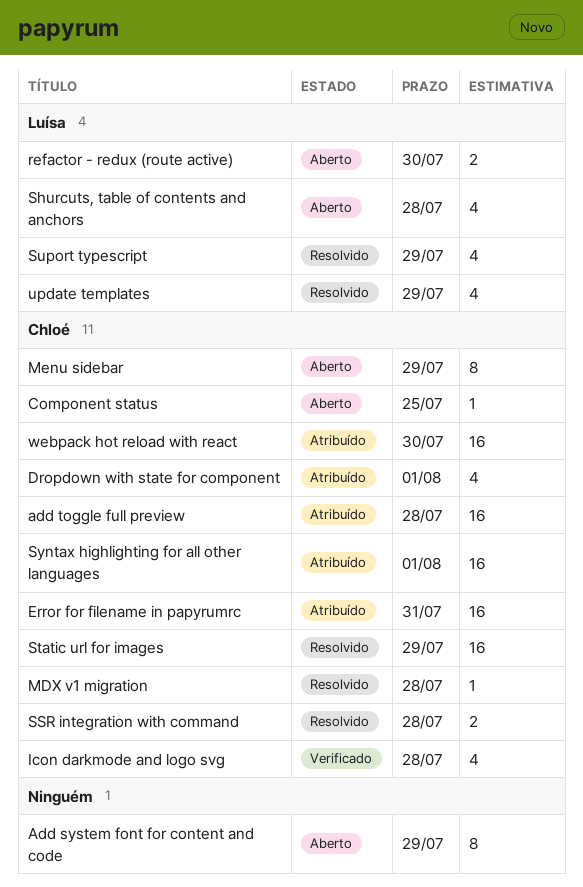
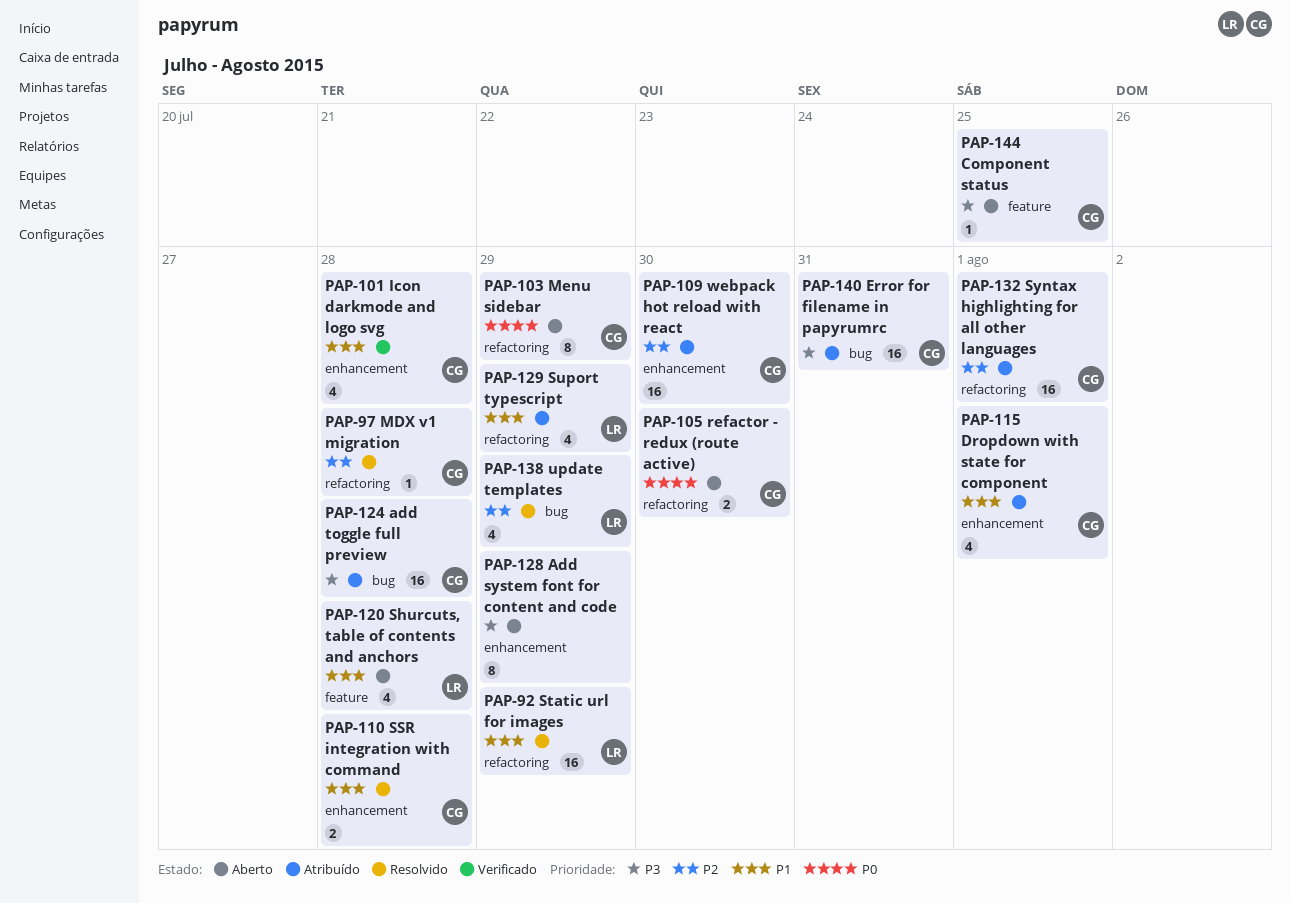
refactor - redux (route active), owner: Luísa -> Chloé
Static url for images, owner: Chloé -> Luísa
Suport typescript, status: Resolvido -> Atribuído

